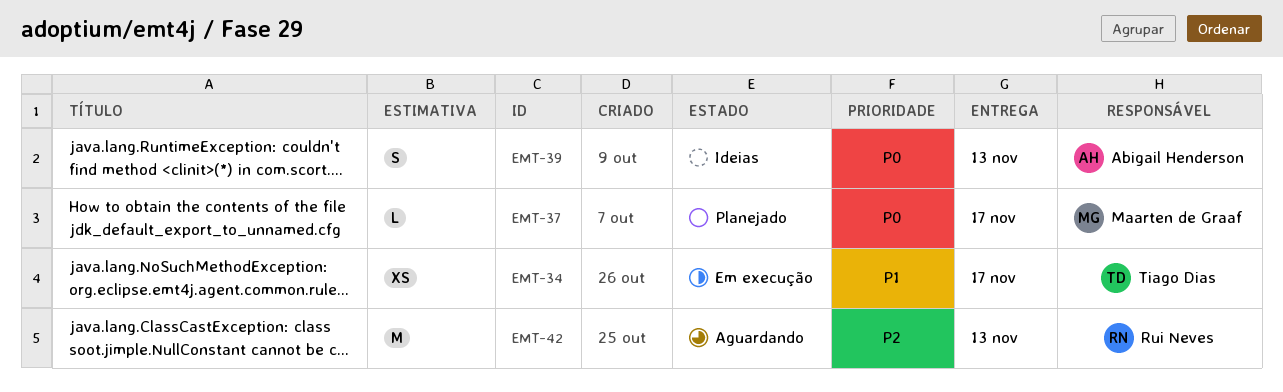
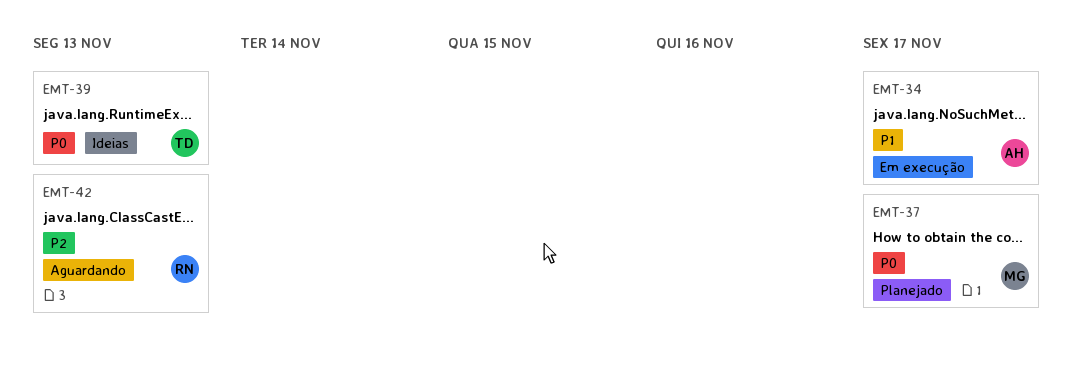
EMT-34, owner: Tiago Dias -> Abigail Henderson
EMT-39, owner: Abigail Henderson -> Tiago Dias

